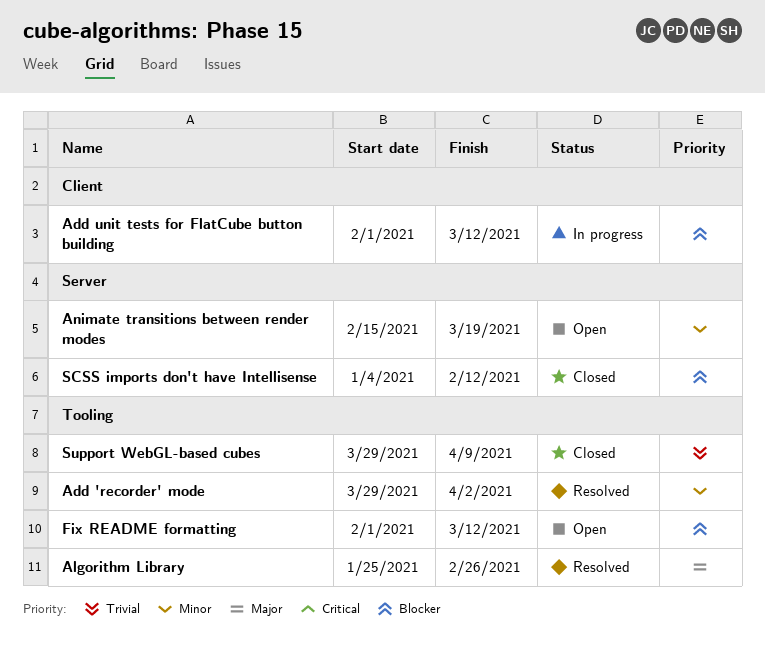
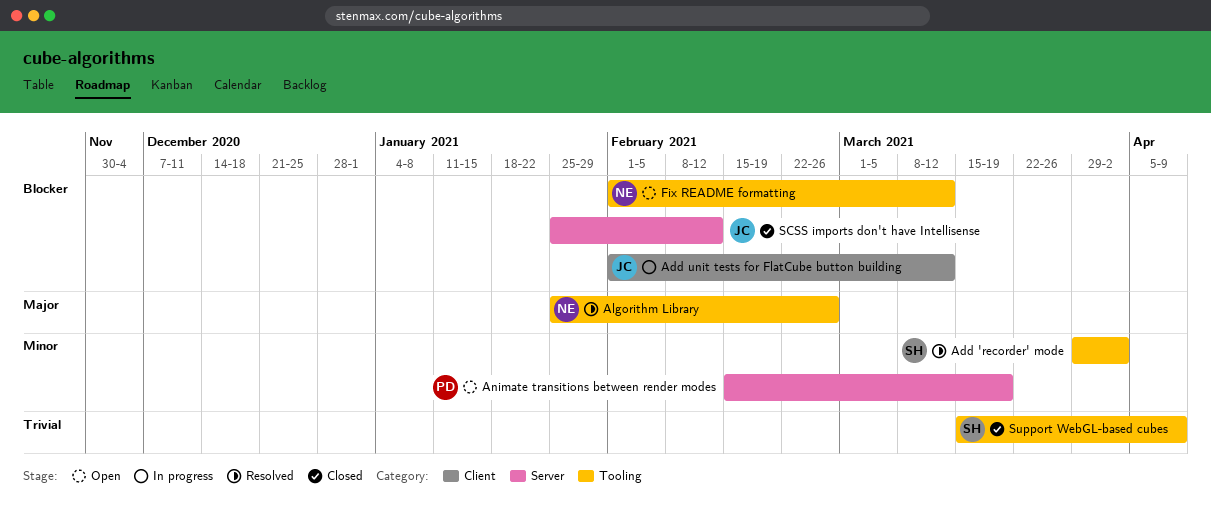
SCSS imports don't have Intellisense, start: Jan 4 -> Jan 25
Support WebGL-based cubes, start: Mar 29 -> Mar 15

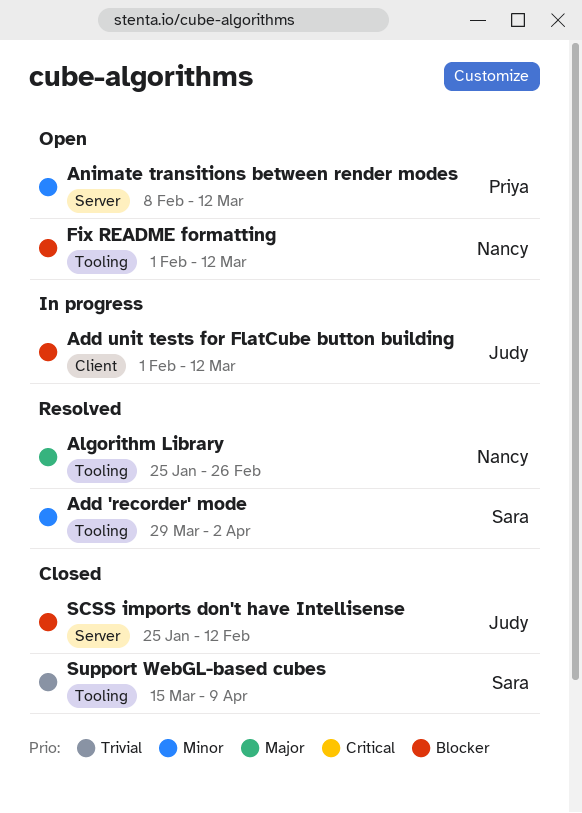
Animate transitions between render modes, start: Feb 15 -> Feb 8
Animate transitions between render modes, due: Mar 19 -> Mar 12

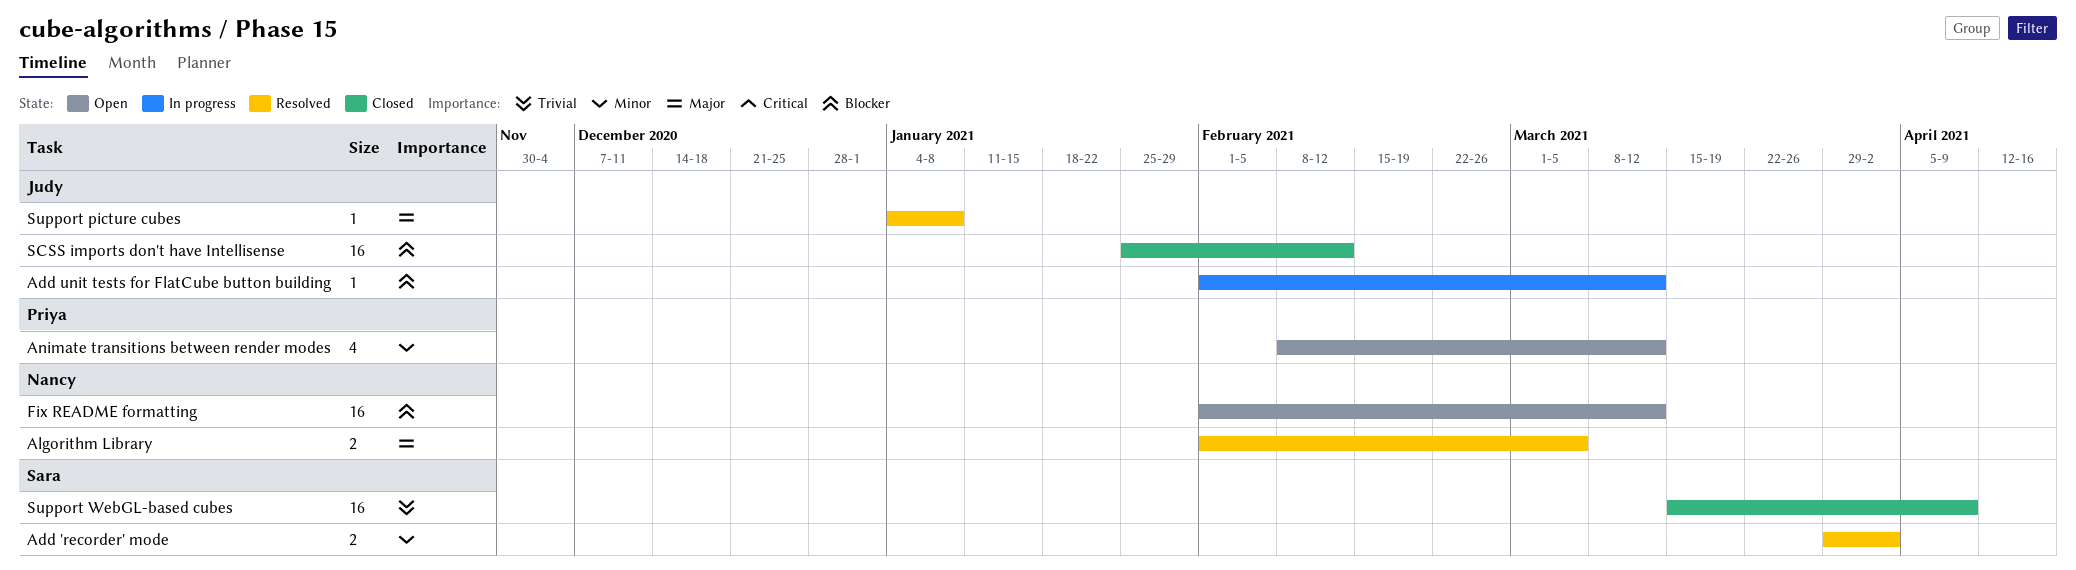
Algorithm Library, start: Jan 25 -> Feb 1
Algorithm Library, due: Feb 26 -> Mar 5
Support picture cubes: none -> present

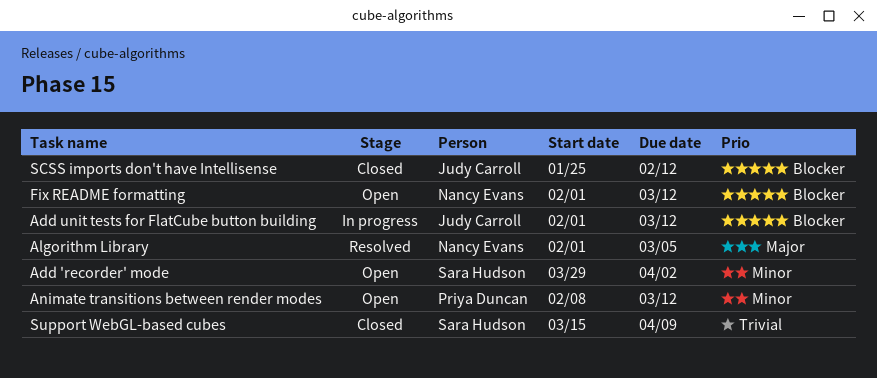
Add 'recorder' mode, status: Resolved -> Open
Support picture cubes: present -> none

